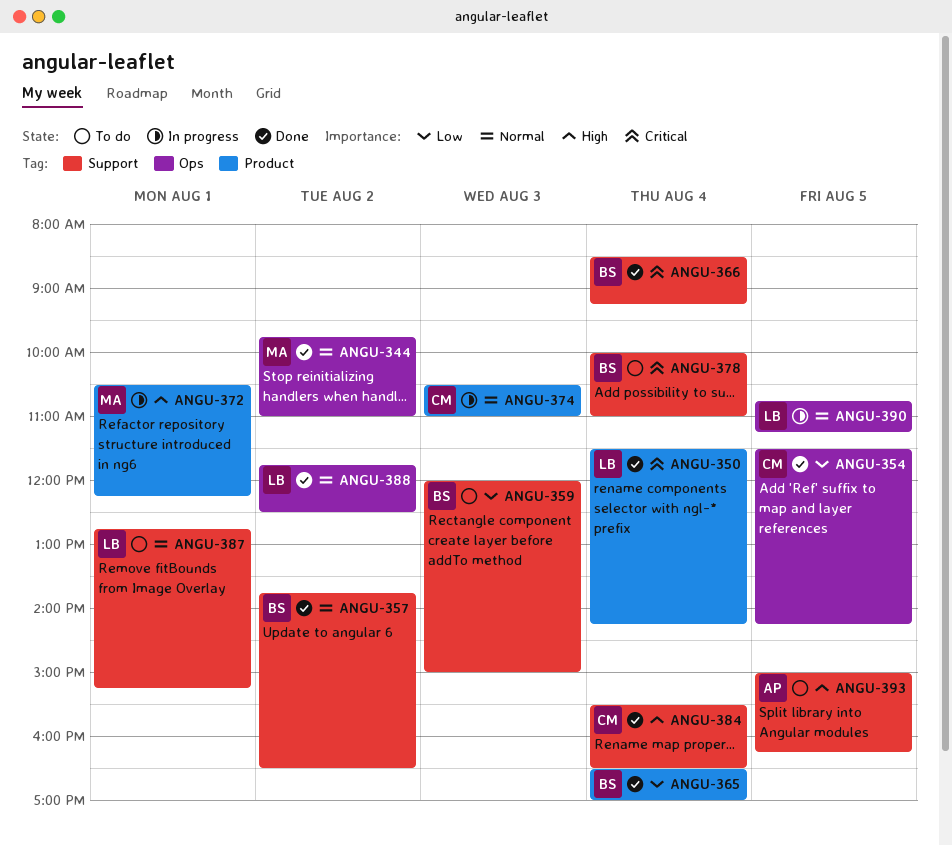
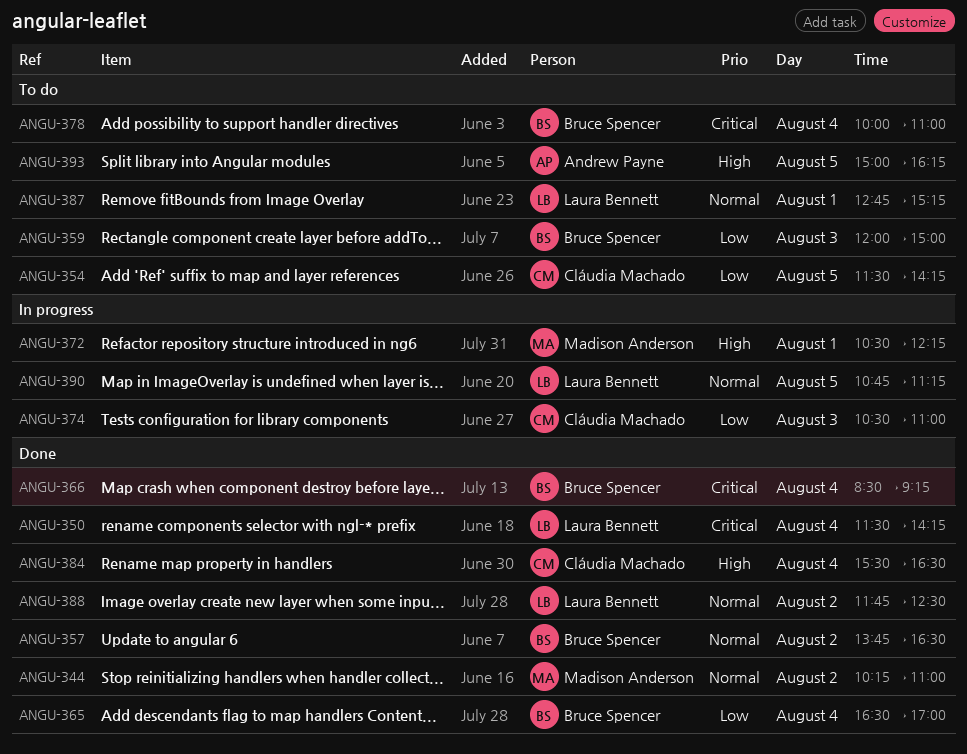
ANGU-344, begins: 09:45 -> 10:15
ANGU-354, status: Done -> To do
ANGU-374, priority: Normal -> Low

